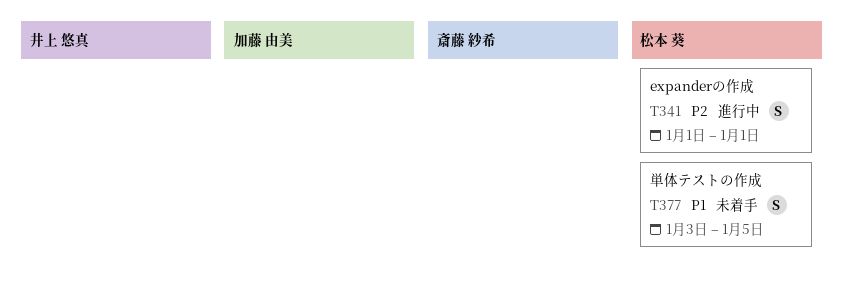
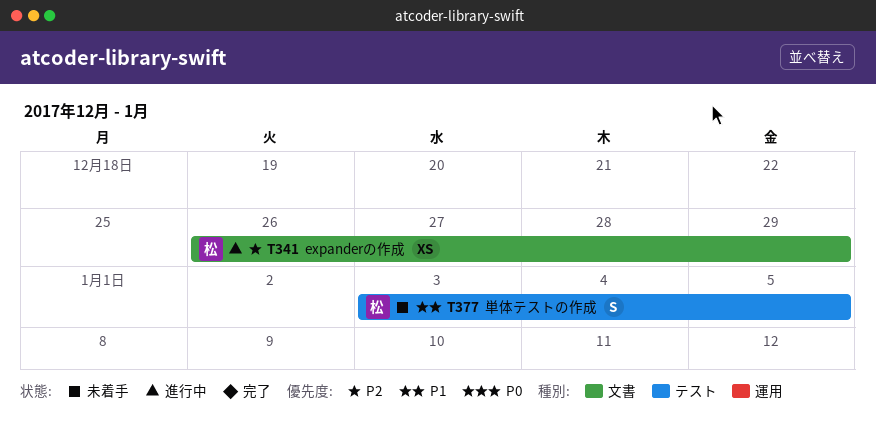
T341, estimate: S -> XS
T341, start: Jan 1 -> Dec 26
T341, due: Jan 1 -> Dec 29

